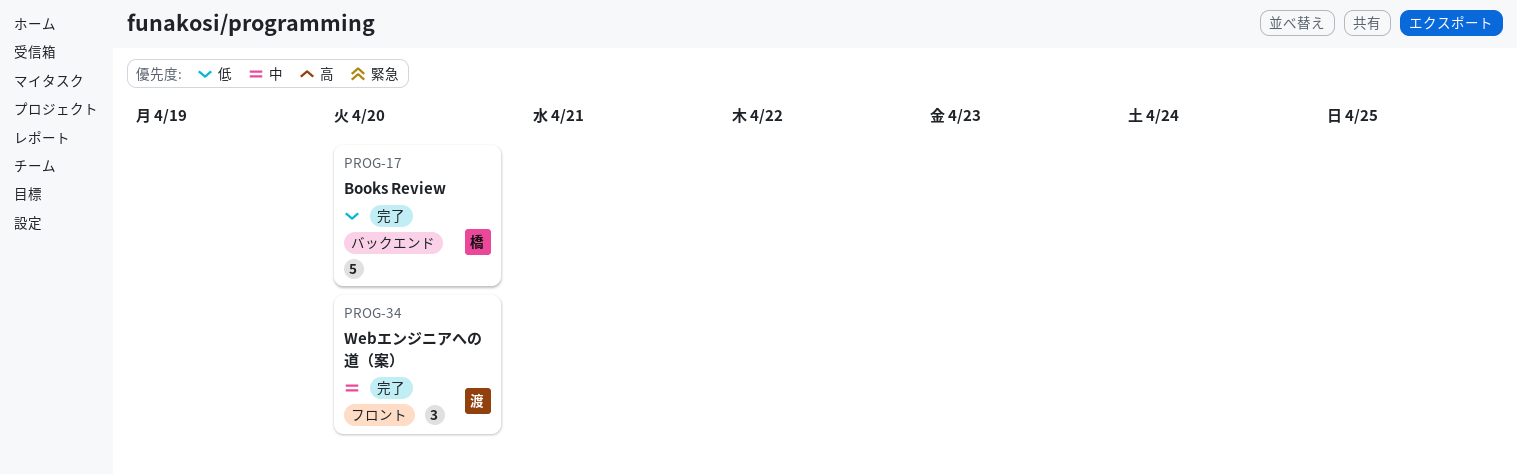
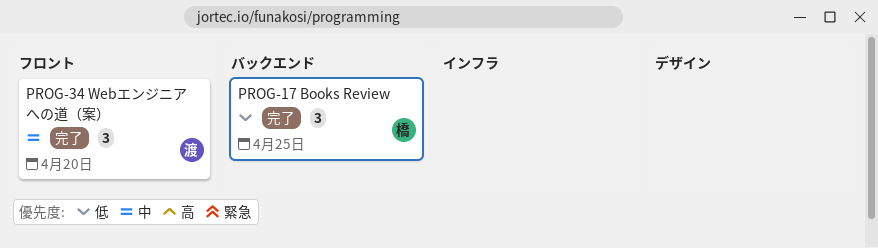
PROG-17, estimate: 5 -> 3
PROG-17, due: Apr 20 -> Apr 25

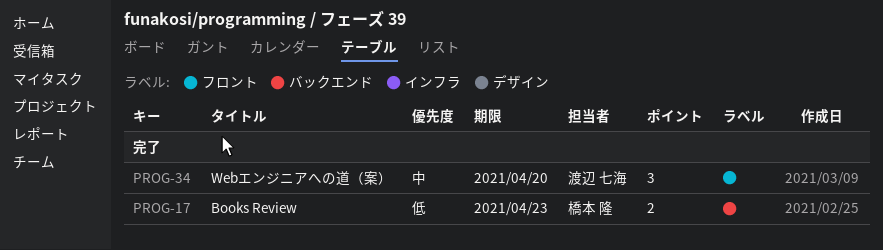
PROG-17, estimate: 3 -> 2
PROG-17, due: Apr 25 -> Apr 23

